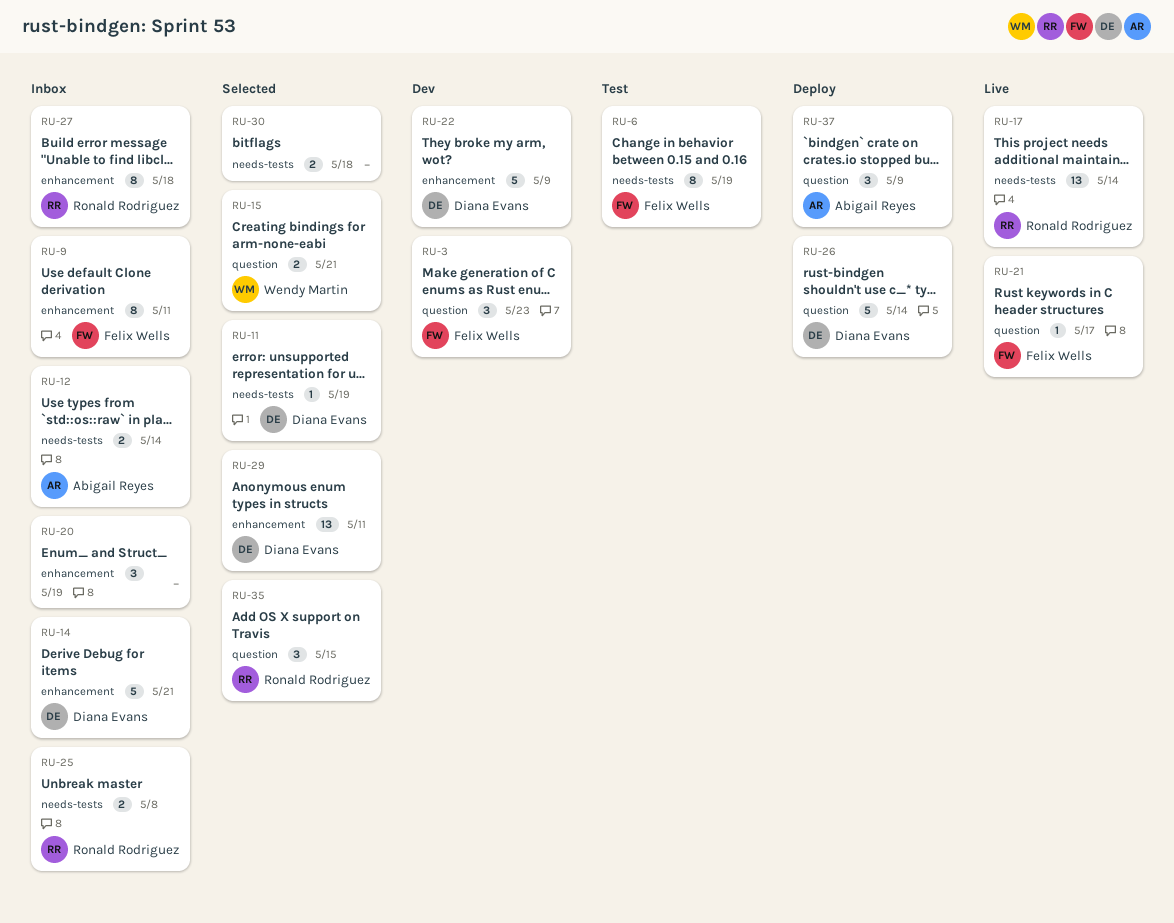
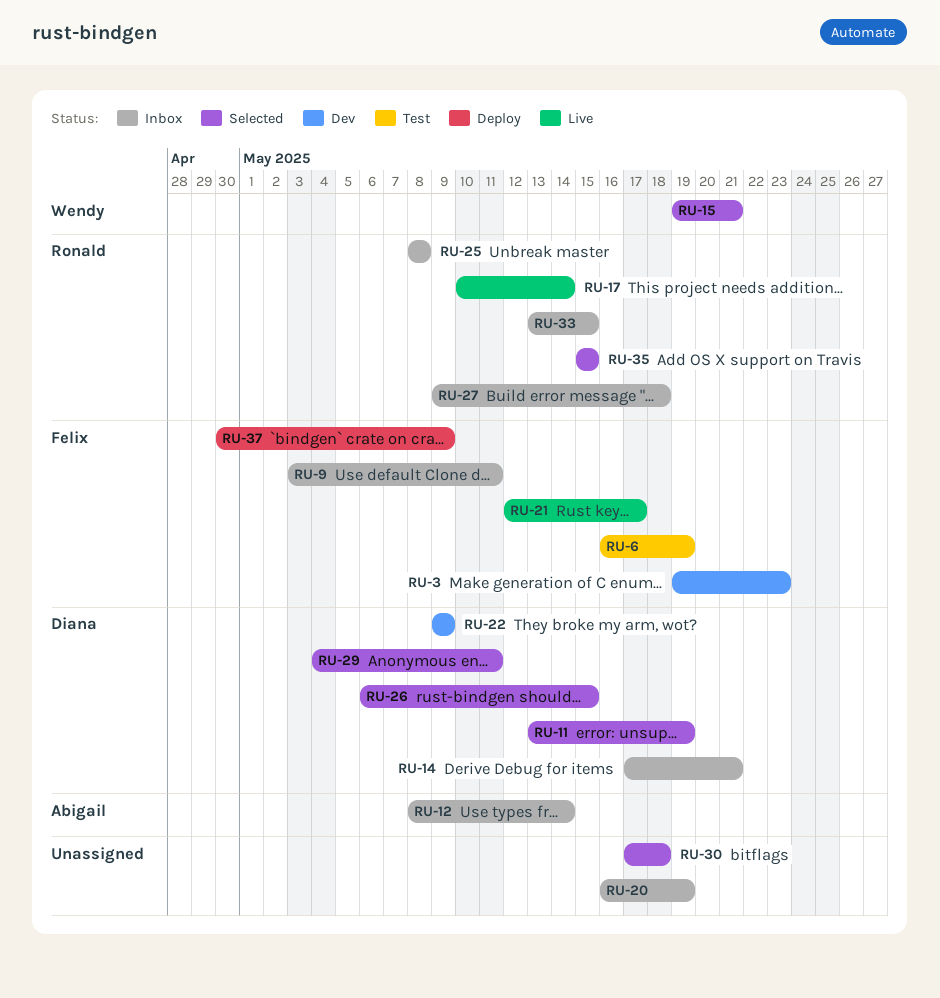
RU-26, status: Deploy -> Selected
RU-26, due: May 14 -> May 15
RU-33: none -> present
RU-37, owner: Abigail Reyes -> Felix Wells

